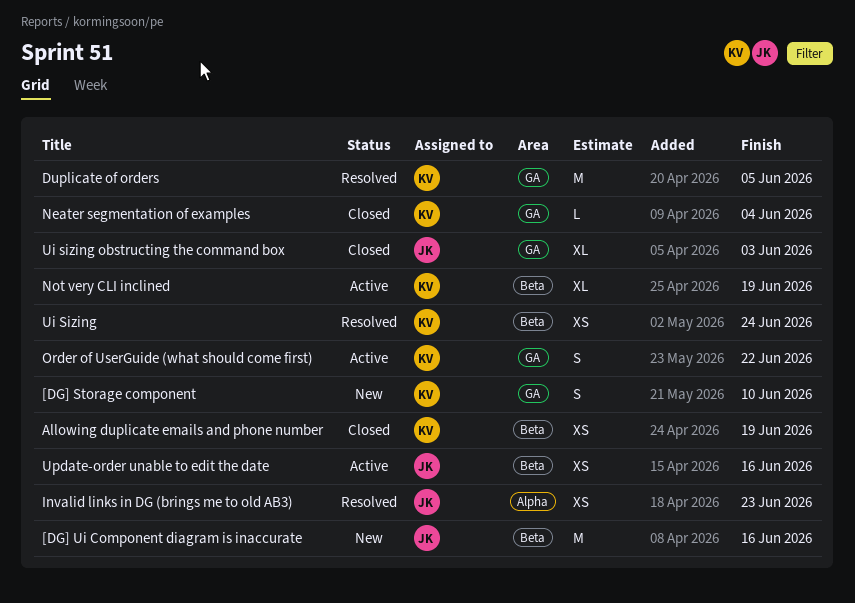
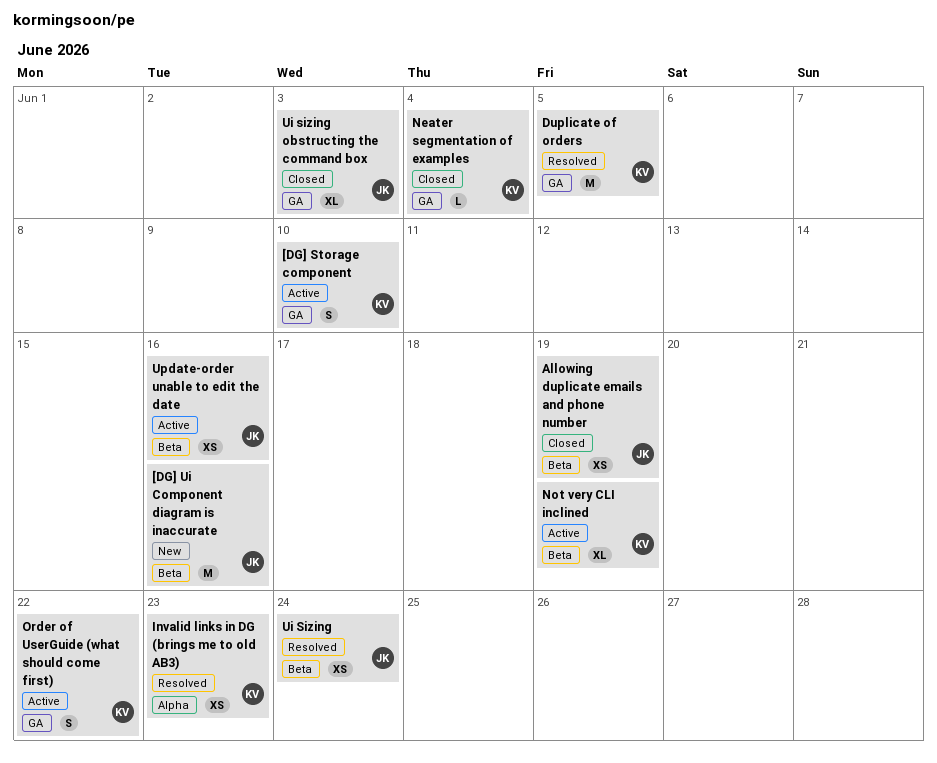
[DG] Storage component, status: New -> Active
Allowing duplicate emails and phone number, owner: KV -> JK
Invalid links in DG (brings me to old AB3), owner: JK -> KV
Ui Sizing, owner: KV -> JK

